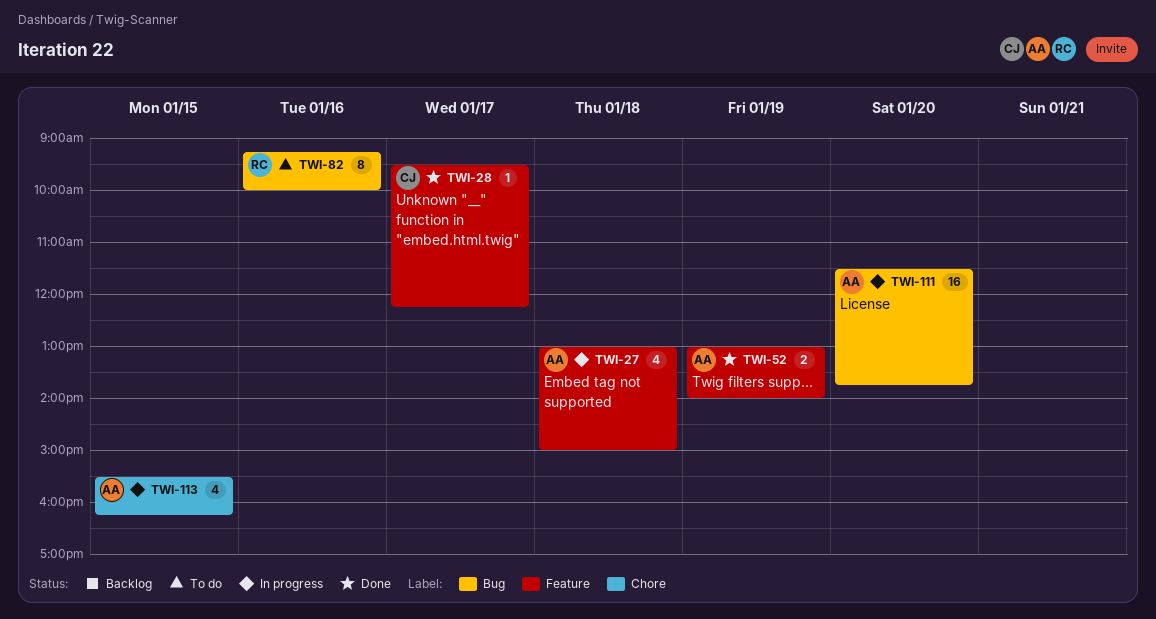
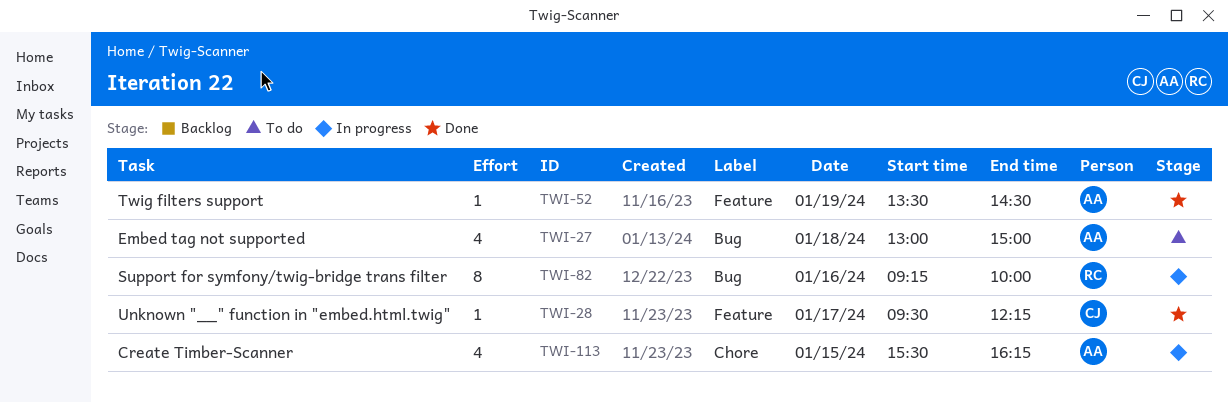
TWI-27, status: In progress -> To do
TWI-27, label: Feature -> Bug
TWI-52, estimate: 2 -> 1
TWI-52, begins: 13:00 -> 13:30
TWI-52, ends: 14:00 -> 14:30
TWI-82, status: To do -> In progress
TWI-111: present -> none

